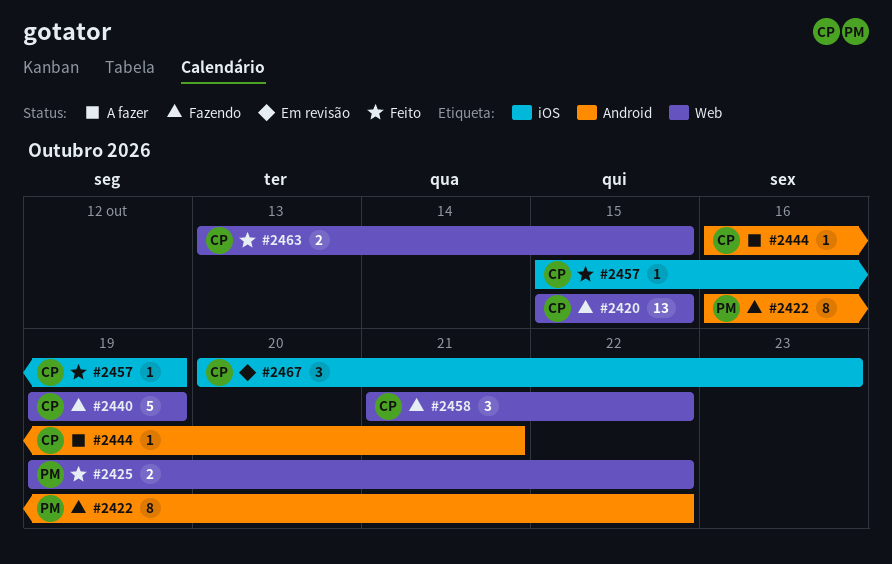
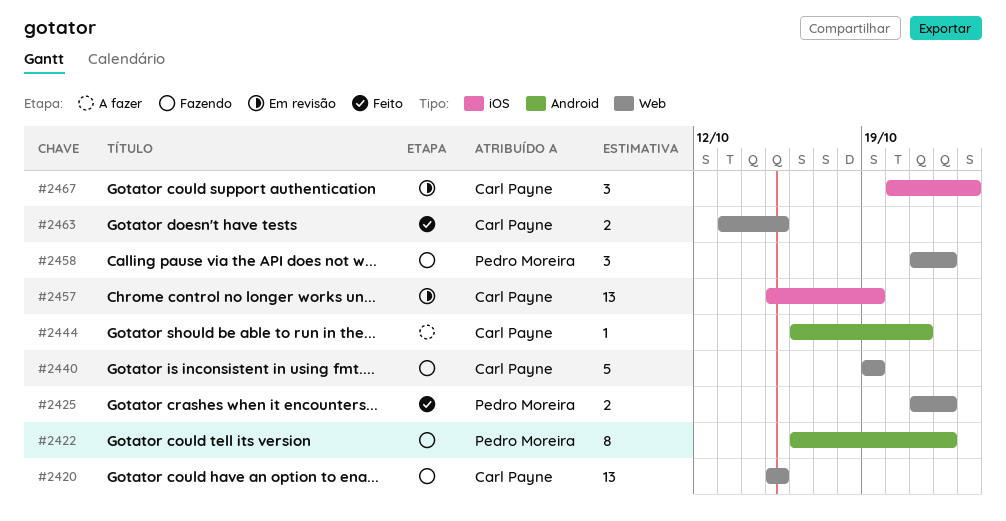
#2425, start: Oct 19 -> Oct 21
#2457, status: Feito -> Em revisão
#2457, estimate: 1 -> 13
#2458, owner: Carl Payne -> Pedro Moreira

